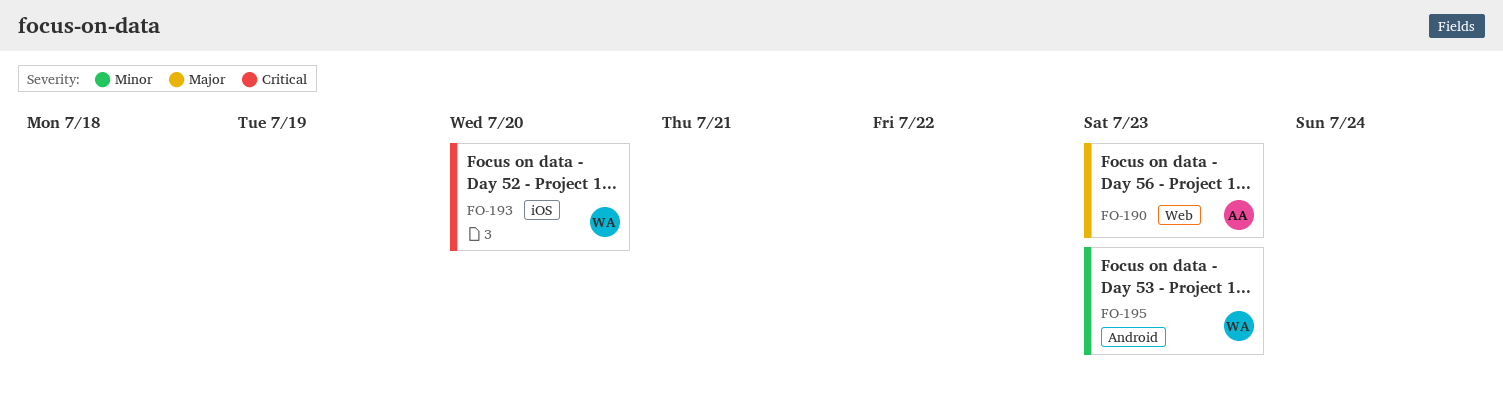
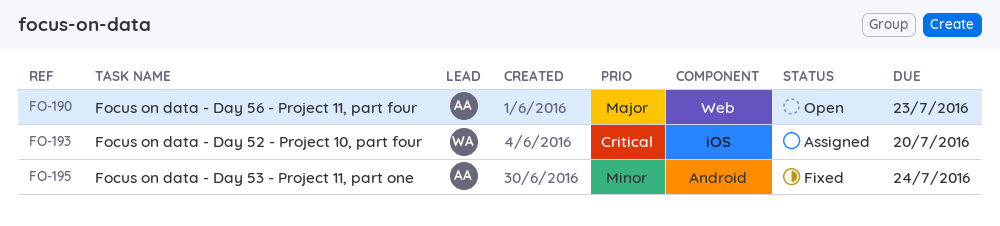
FO-195, owner: WA -> AA
FO-195, due: Jul 23 -> Jul 24

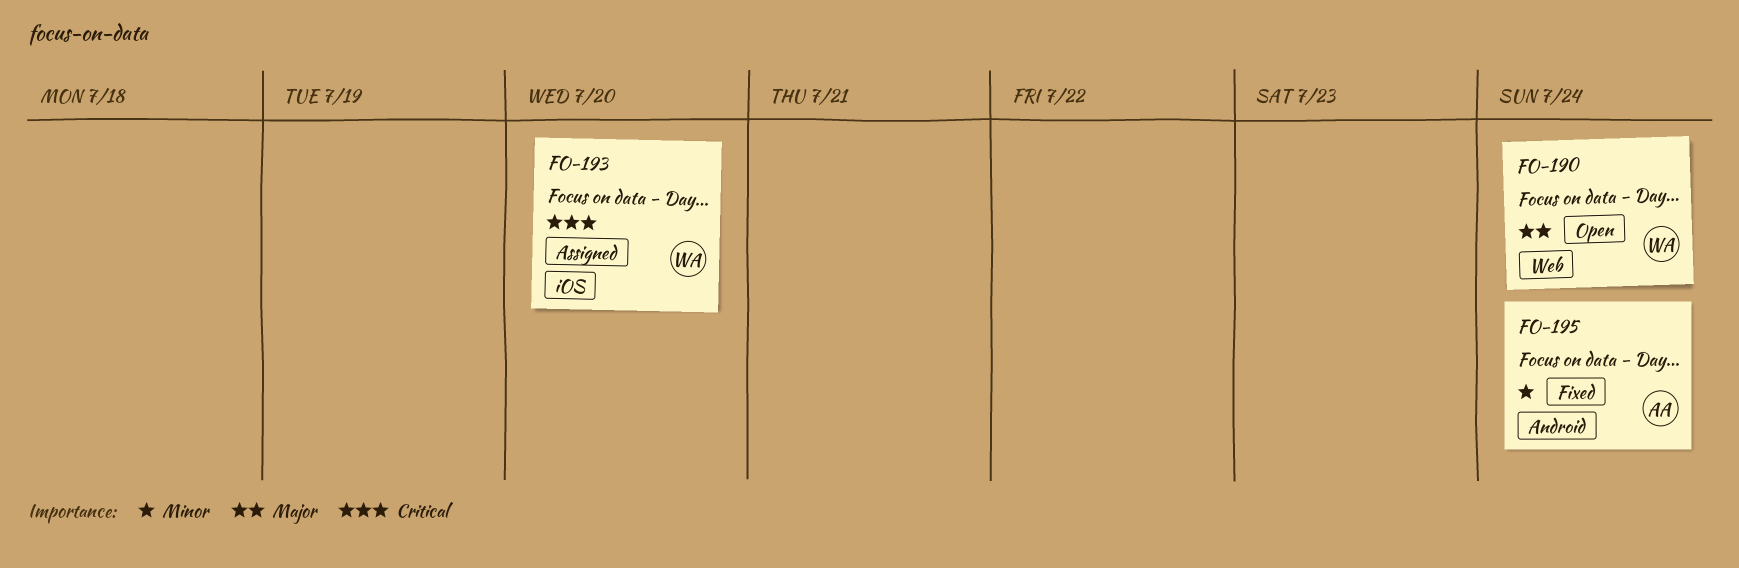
FO-190, owner: AA -> WA
FO-190, due: Jul 23 -> Jul 24

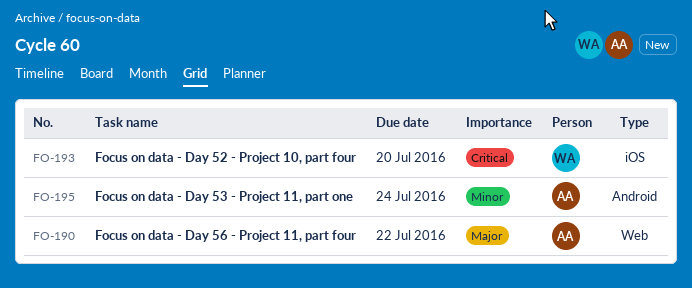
FO-190, owner: WA -> AA
FO-190, due: Jul 24 -> Jul 22

